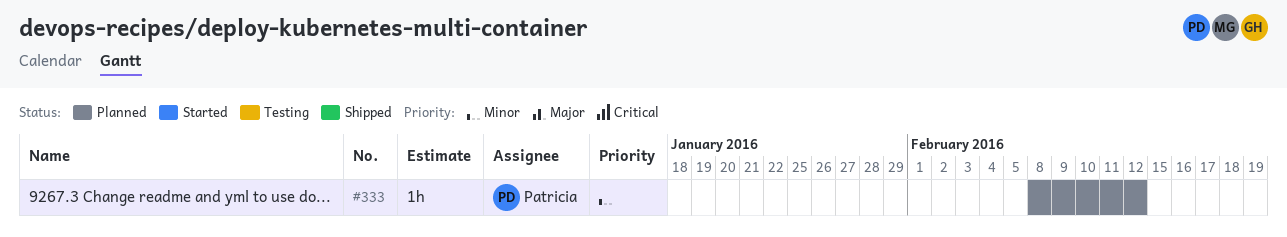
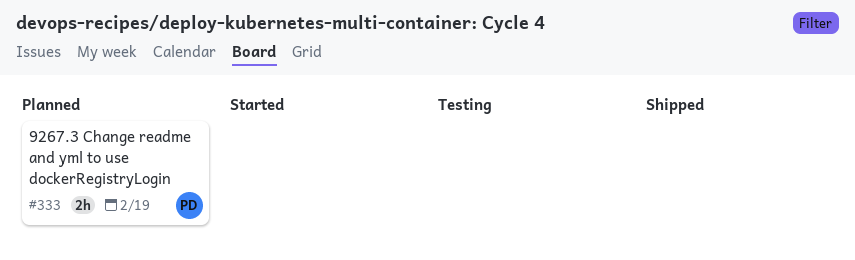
#333, estimate: 1h -> 2h
#333, due: Feb 12 -> Feb 19

